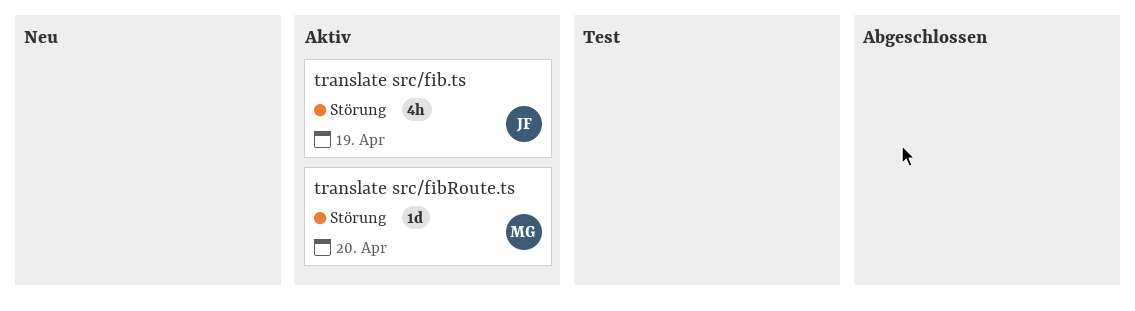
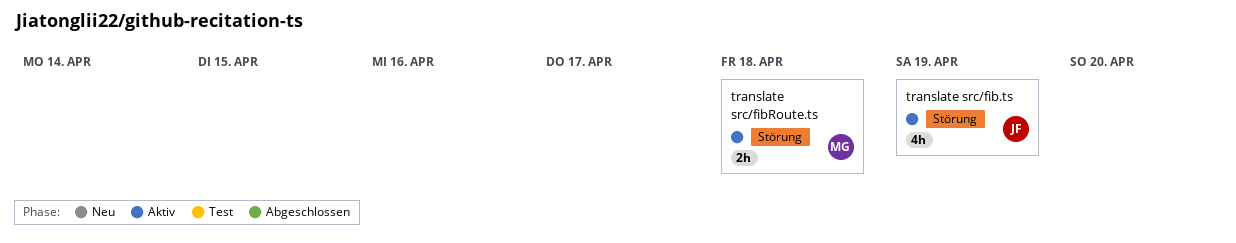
translate src/fibRoute.ts, estimate: 1d -> 2h
translate src/fibRoute.ts, due: Apr 20 -> Apr 18

